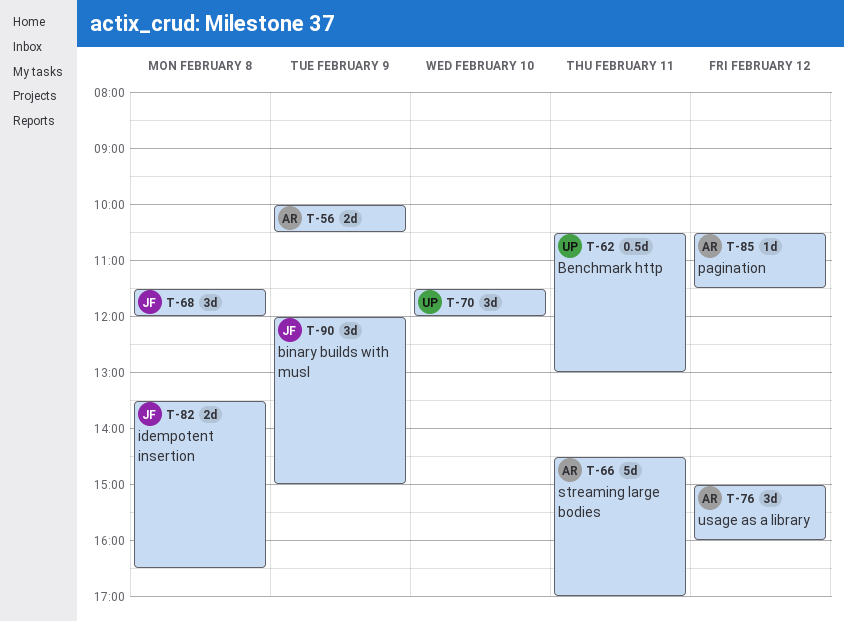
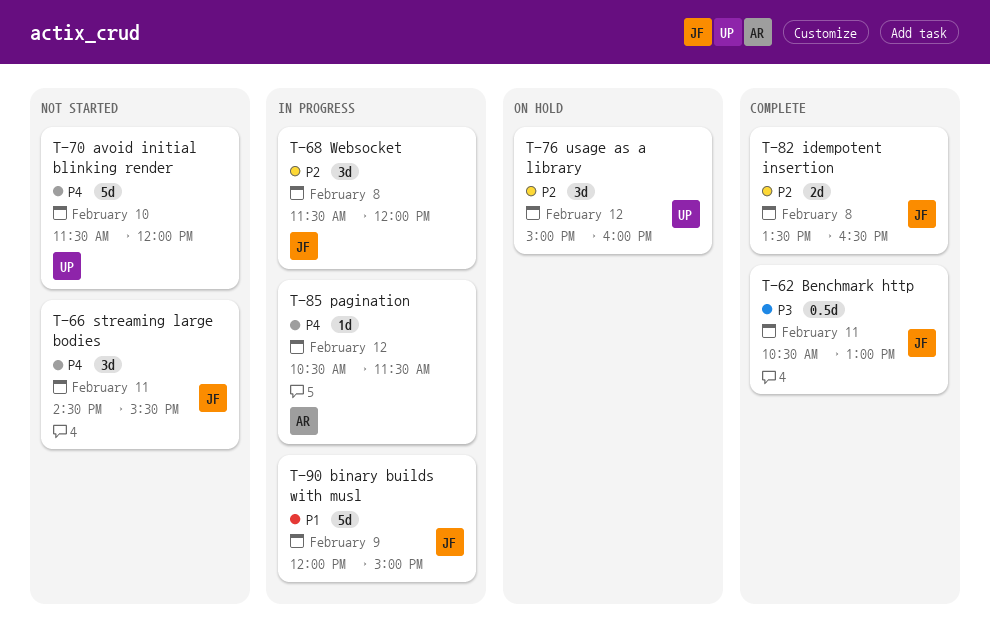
T-56: present -> none
T-62, owner: UP -> JF
T-66, owner: AR -> JF
T-66, estimate: 5d -> 3d
T-66, ends: 17:00 -> 15:30
T-70, estimate: 3d -> 5d
T-76, owner: AR -> UP
T-90, estimate: 3d -> 5d

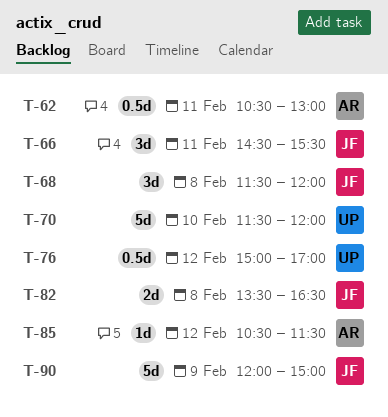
T-62, owner: JF -> AR
T-76, estimate: 3d -> 0.5d
T-76, ends: 16:00 -> 17:00

